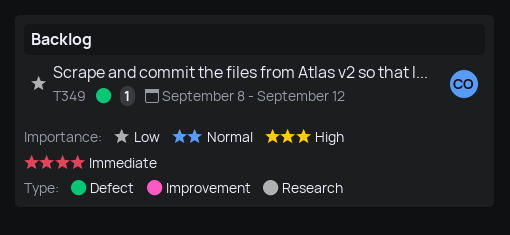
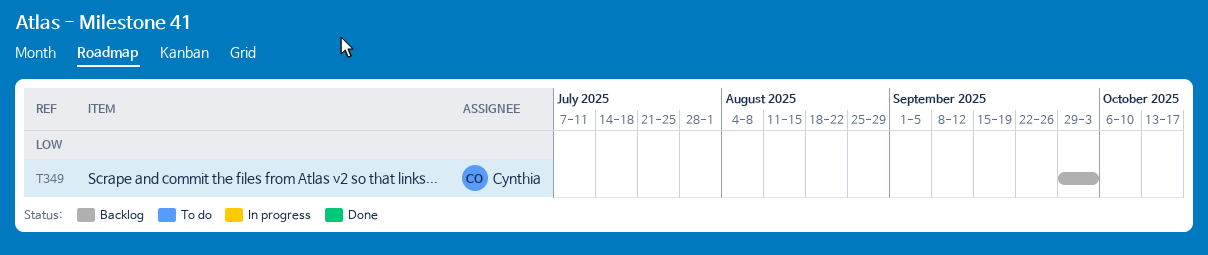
T349, start: Sep 8 -> Sep 29
T349, due: Sep 12 -> Oct 3

